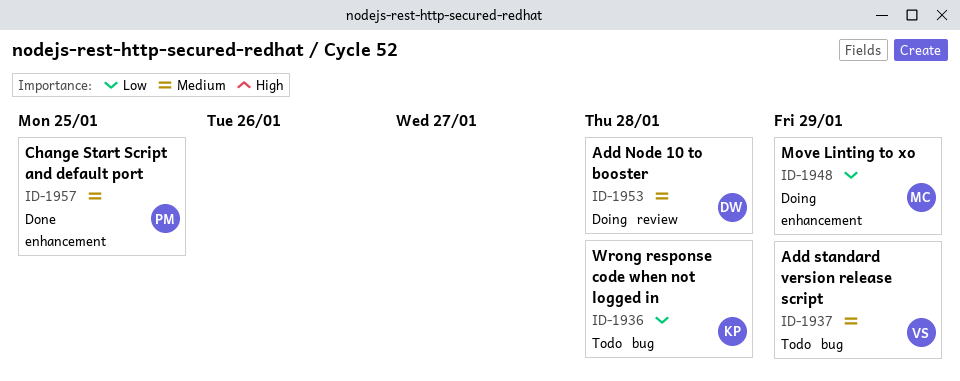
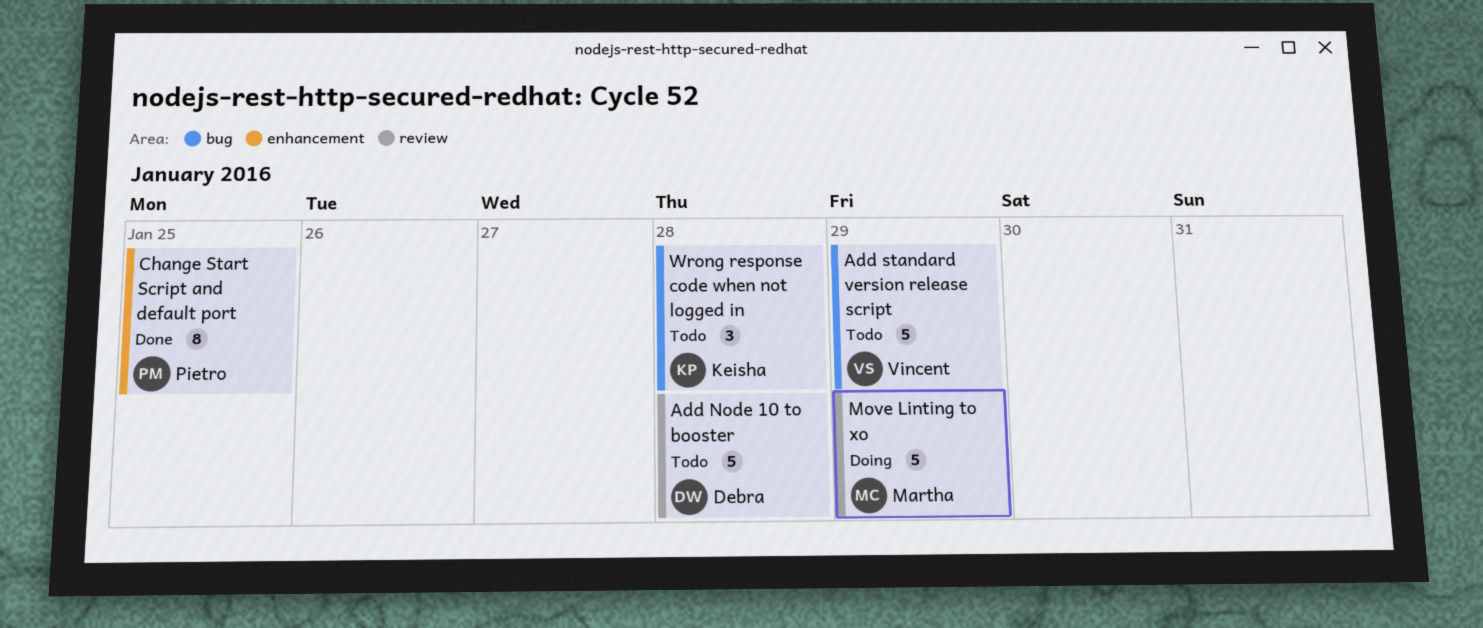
Add Node 10 to booster, status: Doing -> Todo
Move Linting to xo, label: enhancement -> review

